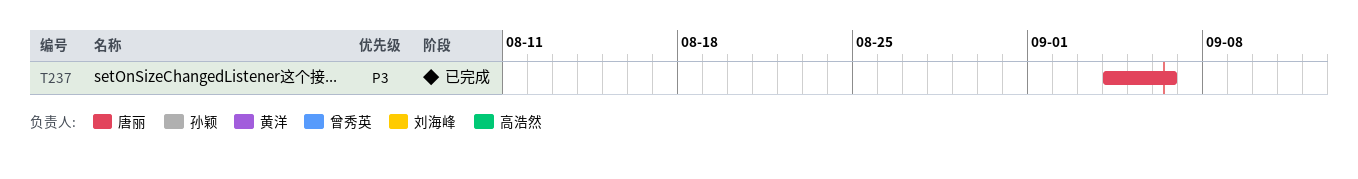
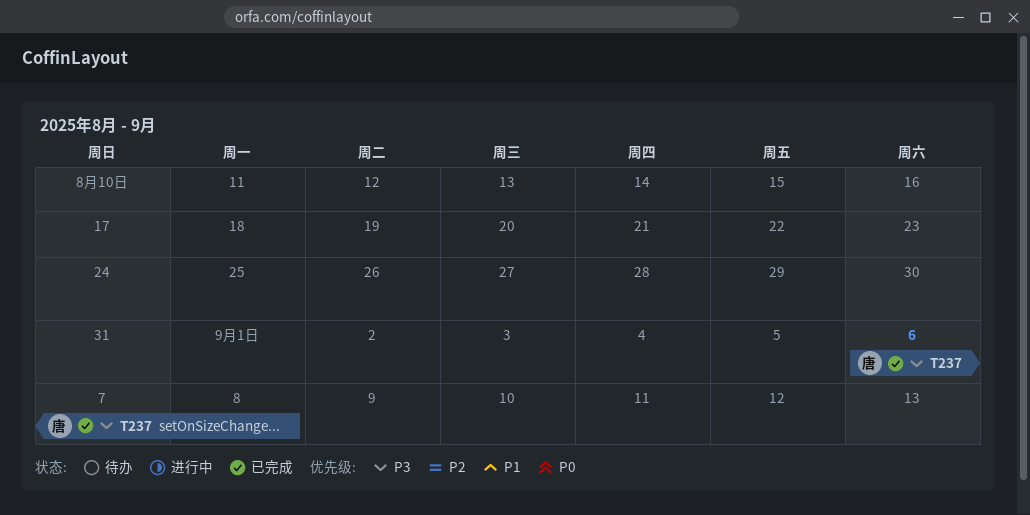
T237, start: Sep 4 -> Sep 6
T237, due: Sep 6 -> Sep 8

